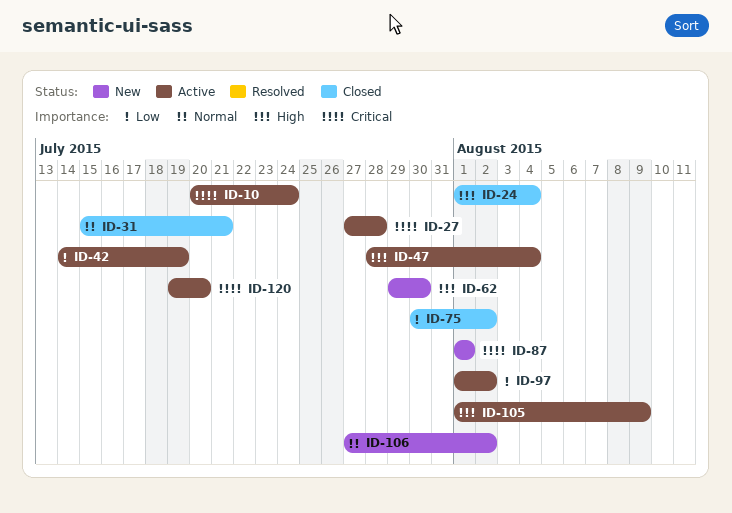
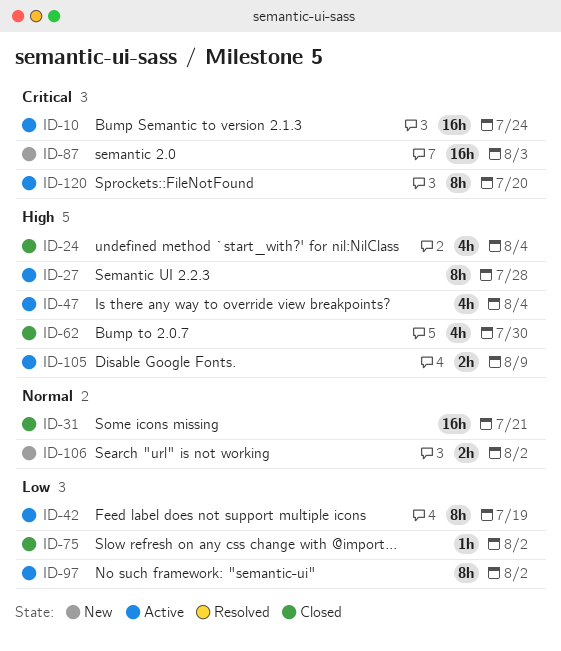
ID-27, priority: Critical -> High
ID-62, status: New -> Closed
ID-87, due: Aug 1 -> Aug 3

